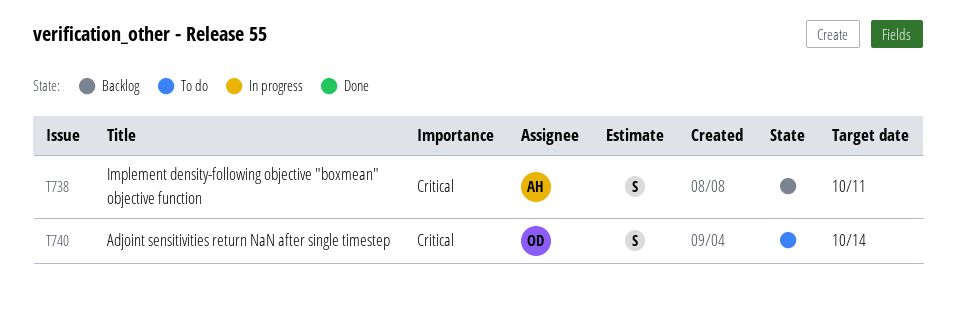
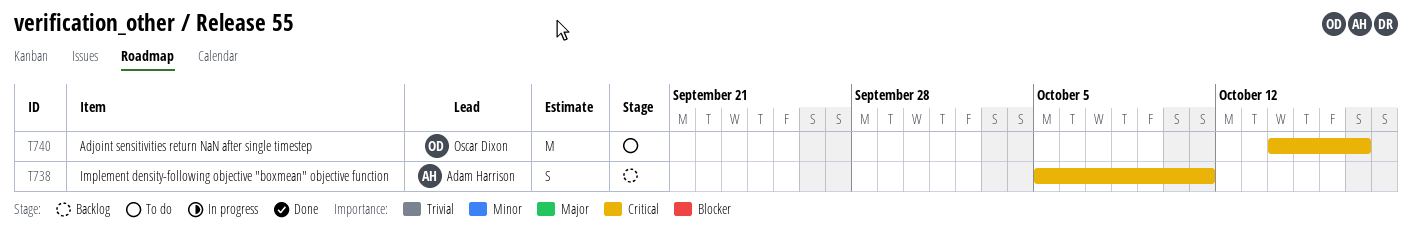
T740, estimate: S -> M
T740, due: Oct 14 -> Oct 17

